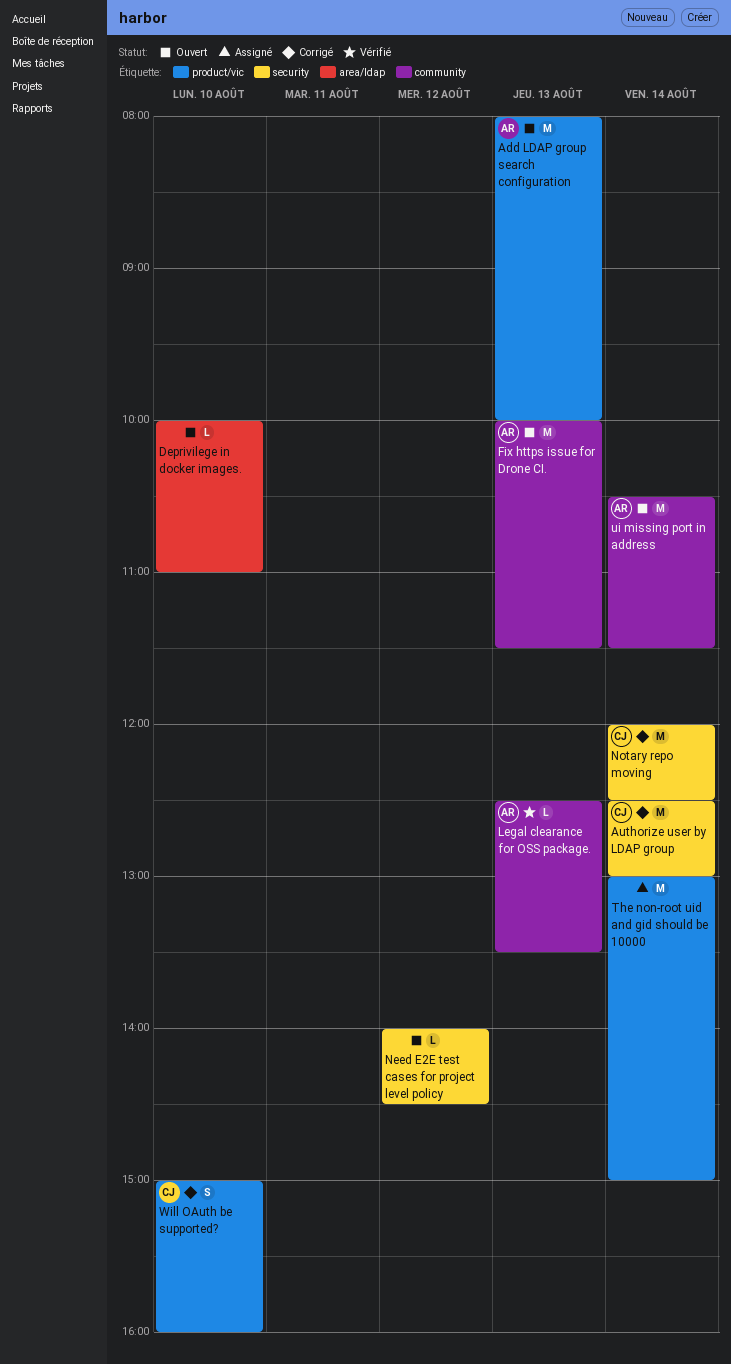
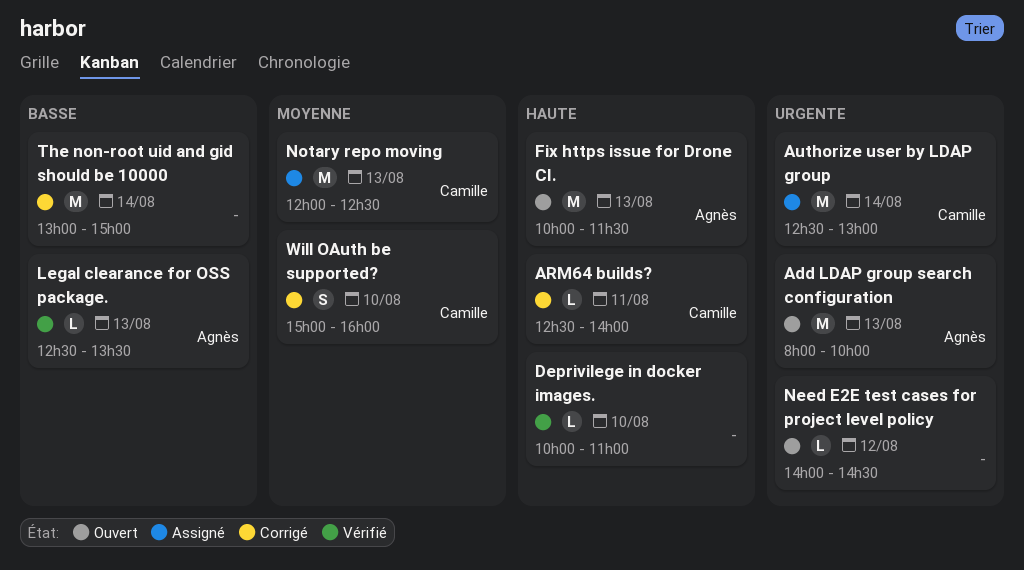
ARM64 builds?: none -> present
Authorize user by LDAP group, status: Corrigé -> Assigné
Deprivilege in docker images., status: Ouvert -> Vérifié
Notary repo moving, status: Corrigé -> Assigné
Notary repo moving, day: Aug 14 -> Aug 13
The non-root uid and gid should be 10000, status: Assigné -> Corrigé
ui missing port in address: present -> none

